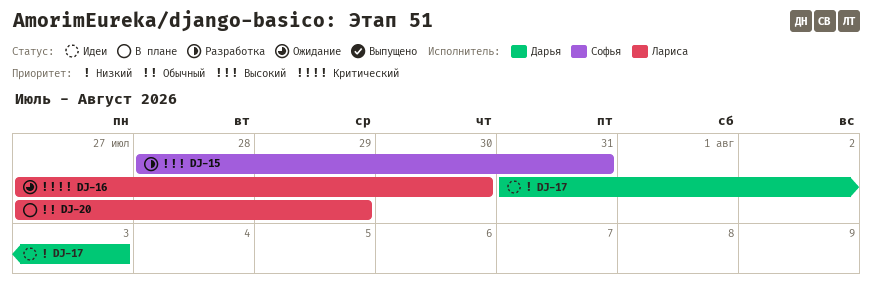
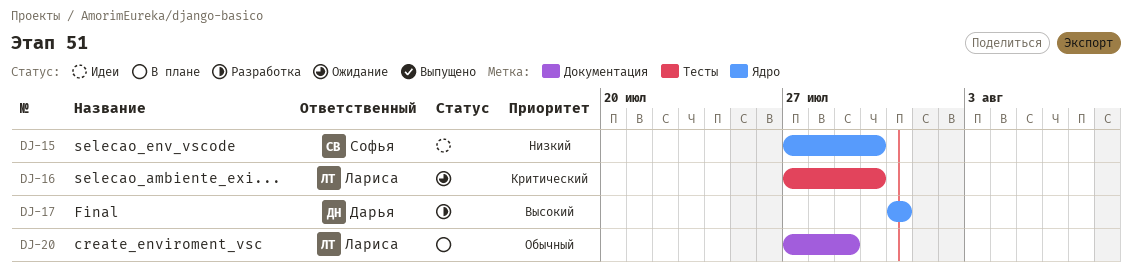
DJ-15, status: Разработка -> Идеи
DJ-15, priority: Высокий -> Низкий
DJ-15, start: Jul 28 -> Jul 27
DJ-15, due: Jul 31 -> Jul 30
DJ-17, status: Идеи -> Разработка
DJ-17, priority: Низкий -> Высокий
DJ-17, due: Aug 3 -> Jul 31

